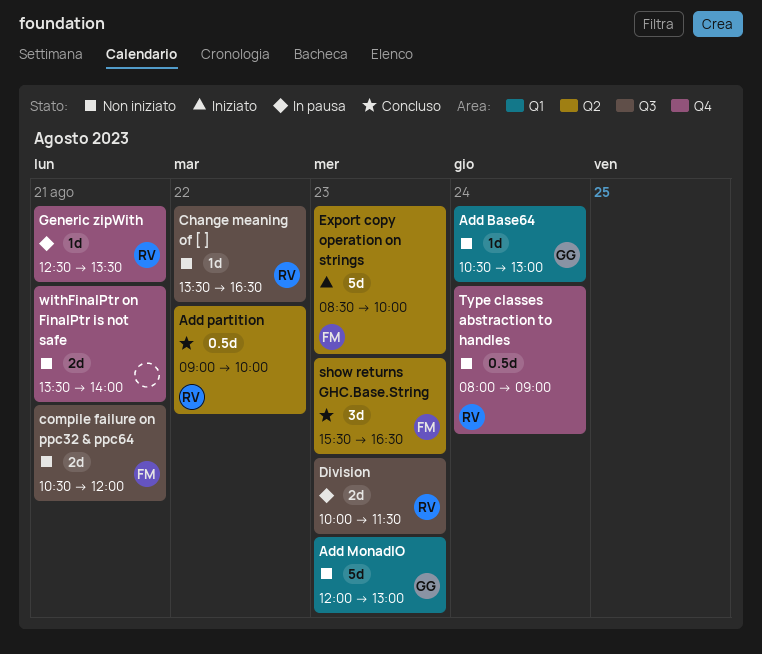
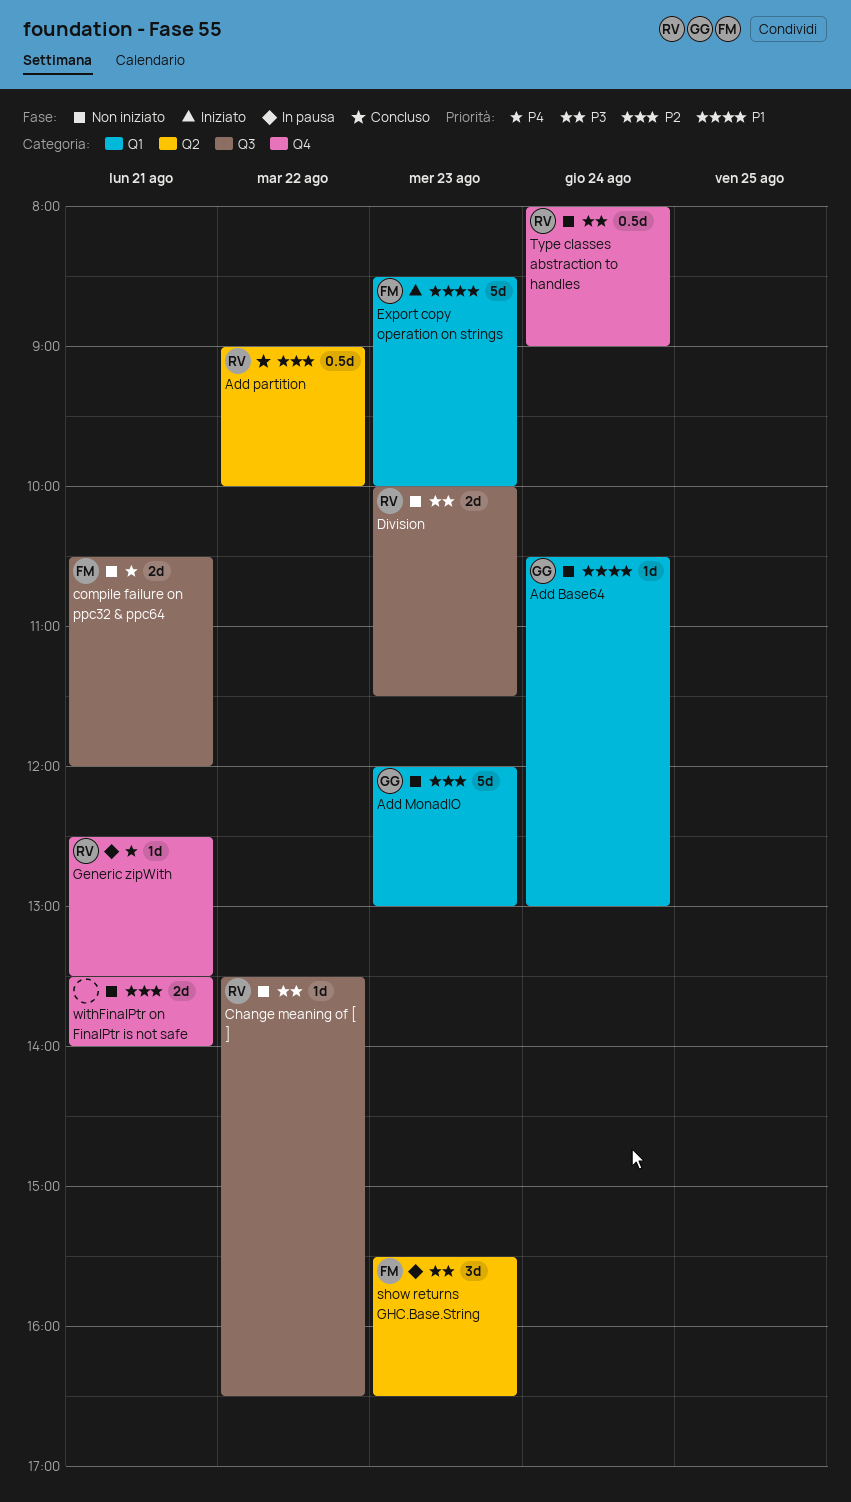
Division, status: In pausa -> Non iniziato
Export copy operation on strings, label: Q2 -> Q1
show returns GHC.Base.String, status: Concluso -> In pausa

